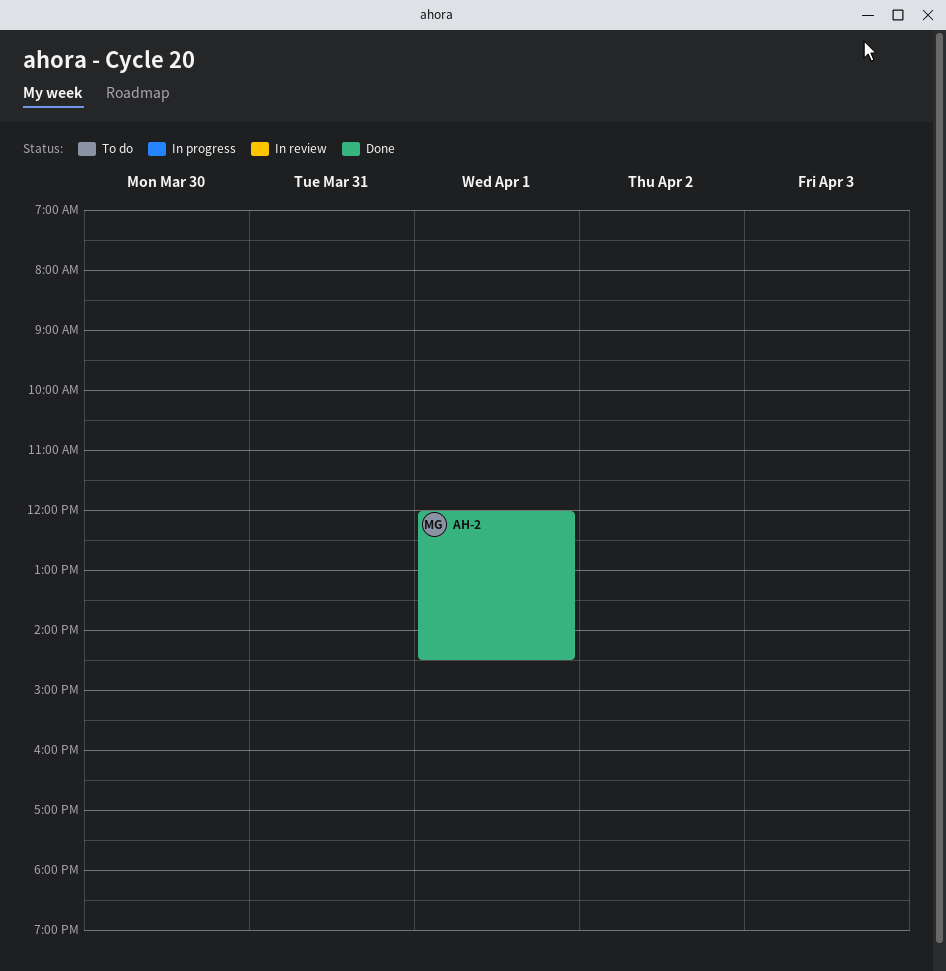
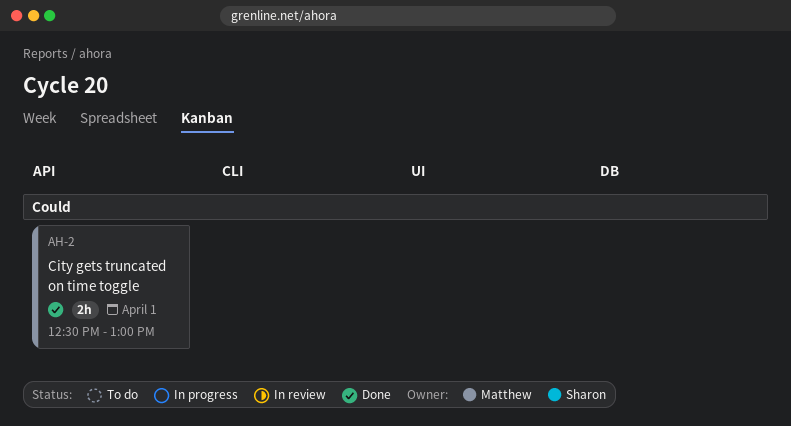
AH-2, begins: 12:00 -> 12:30
AH-2, ends: 14:30 -> 13:00

